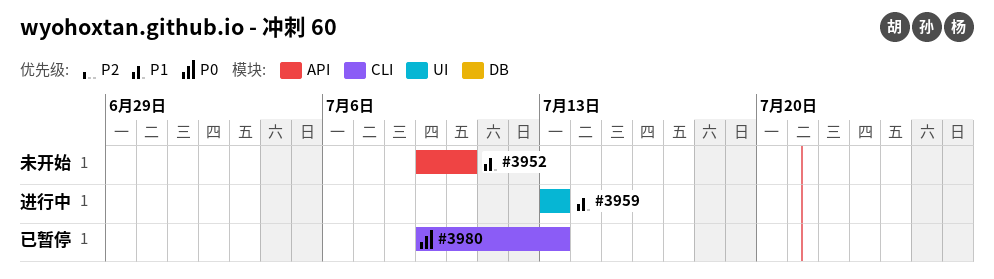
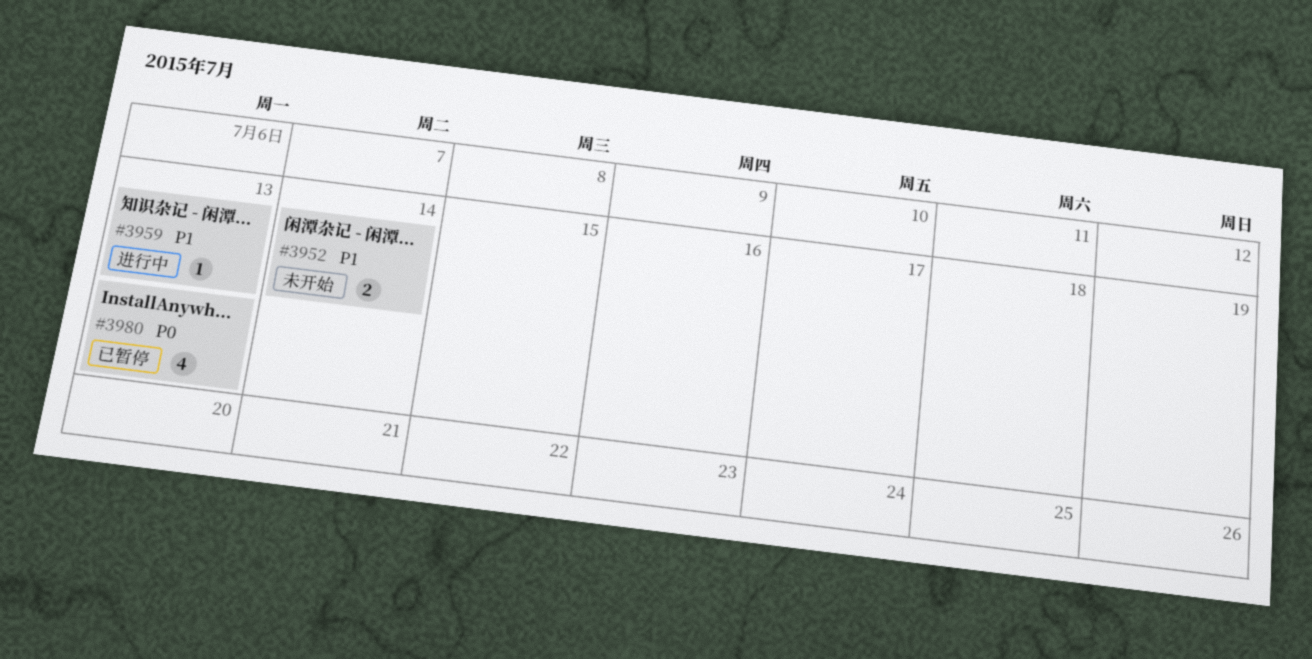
#3952, due: Jul 10 -> Jul 14

